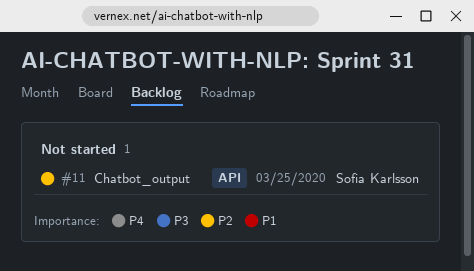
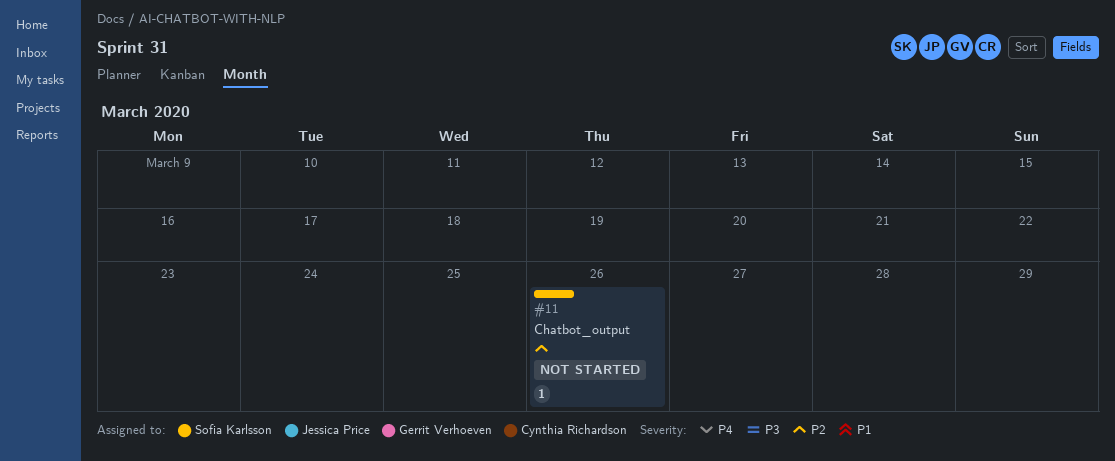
#11, due: Mar 25 -> Mar 26

